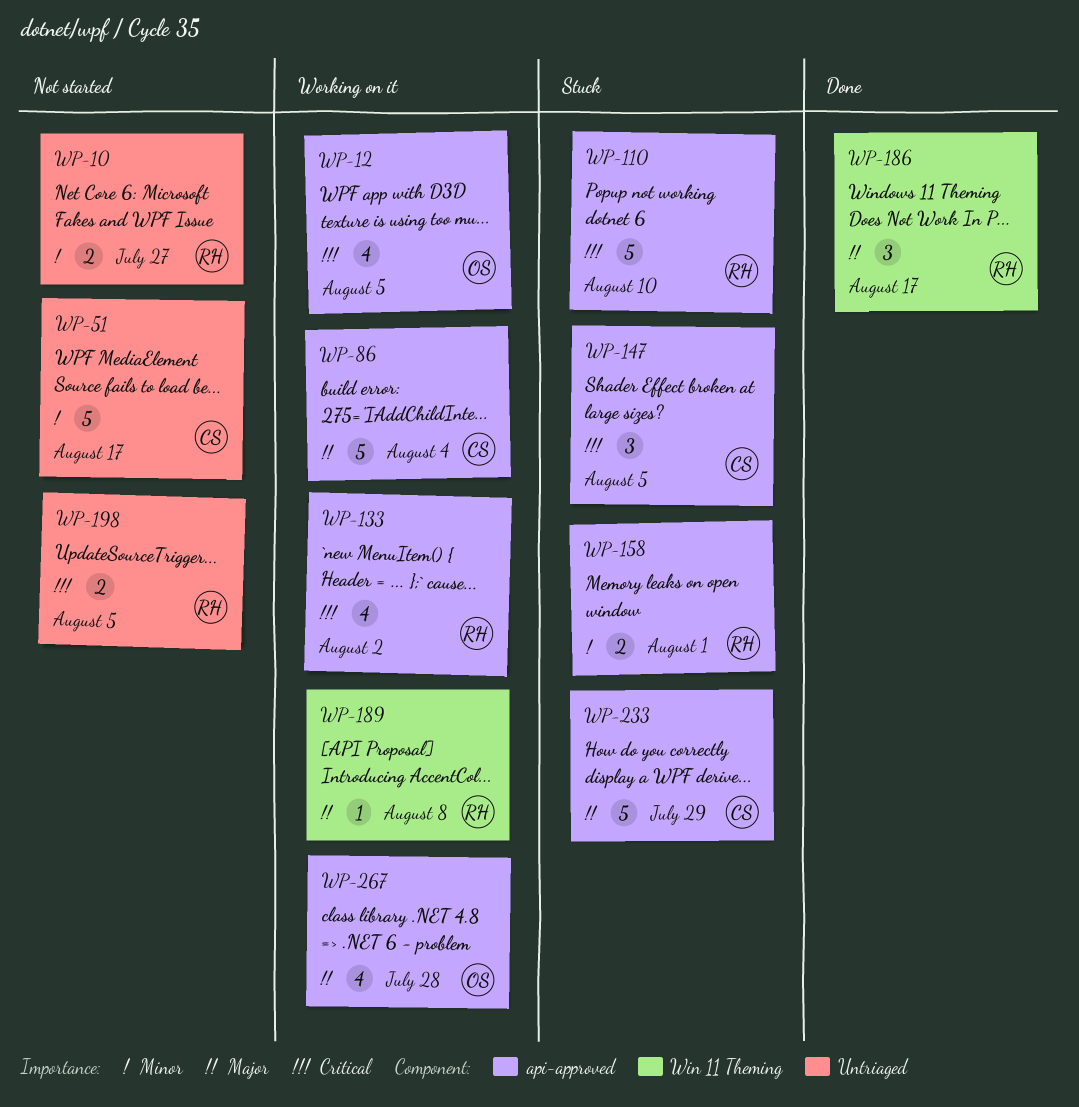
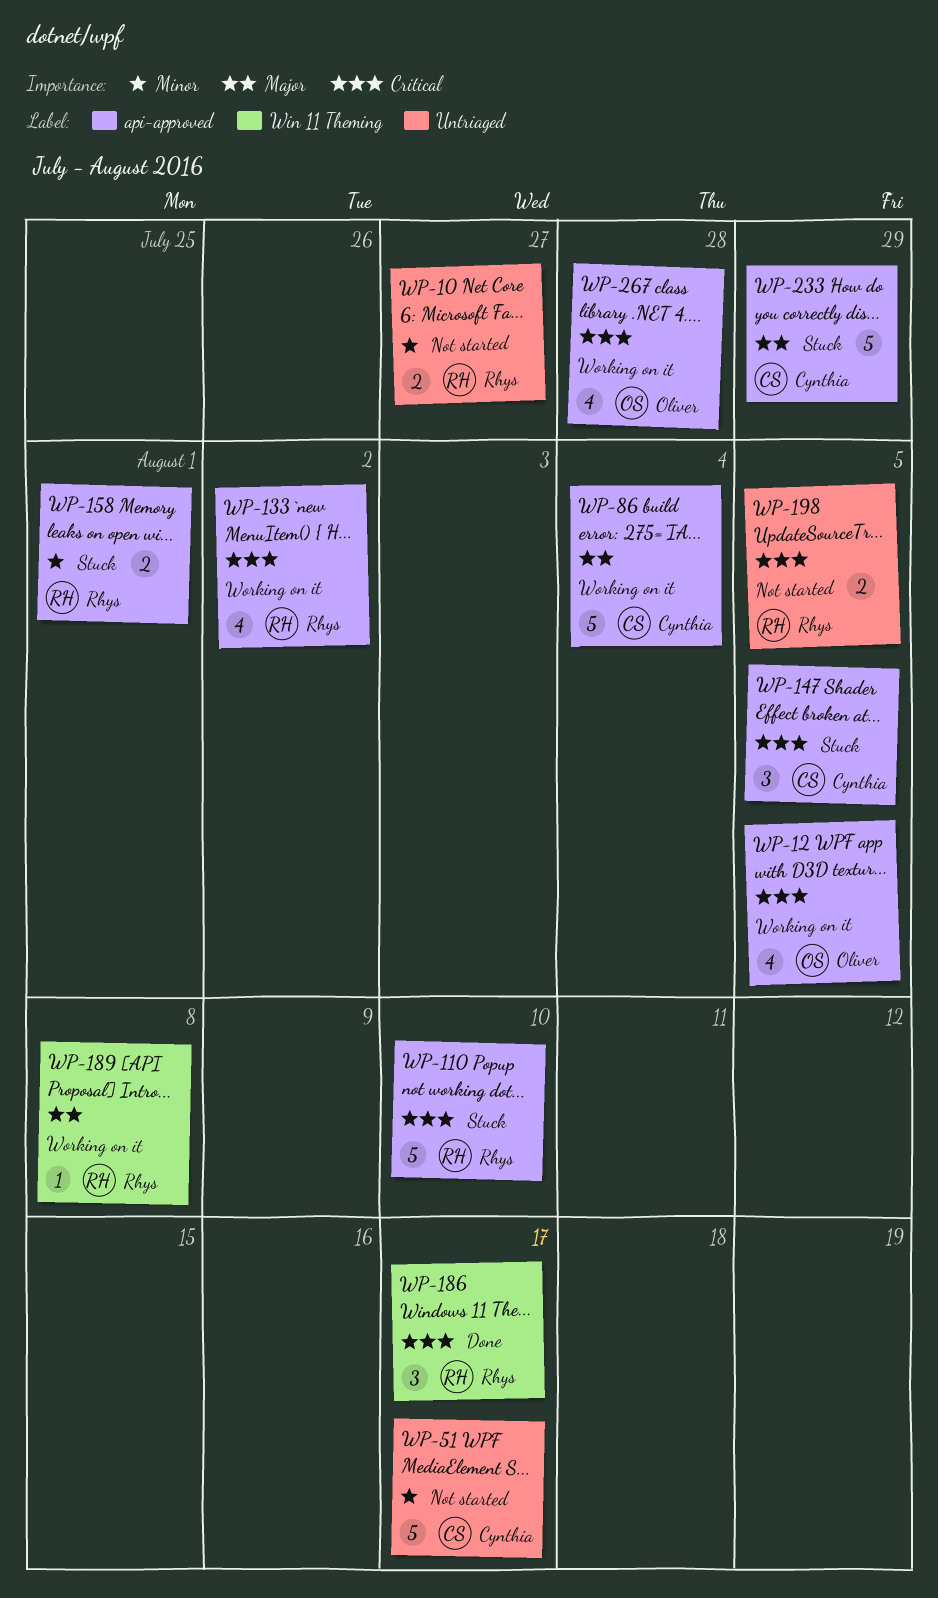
WP-186, priority: Major -> Critical
WP-267, priority: Major -> Critical

